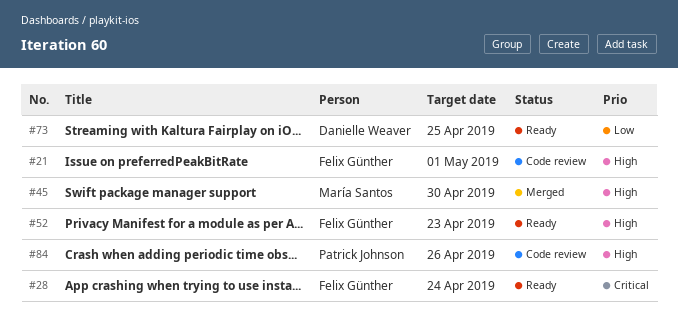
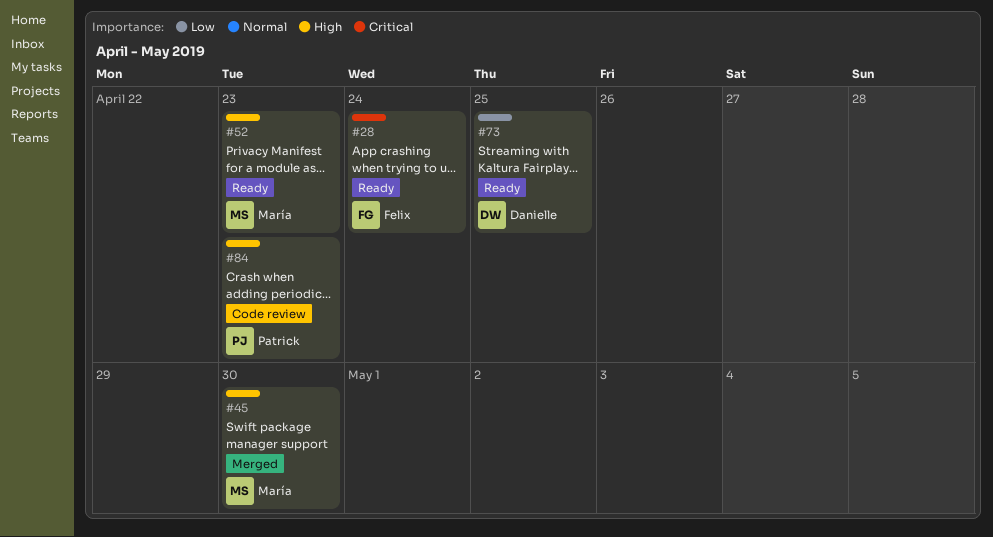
#21: present -> none
#52, owner: Felix Günther -> María Santos
#84, due: Apr 26 -> Apr 23

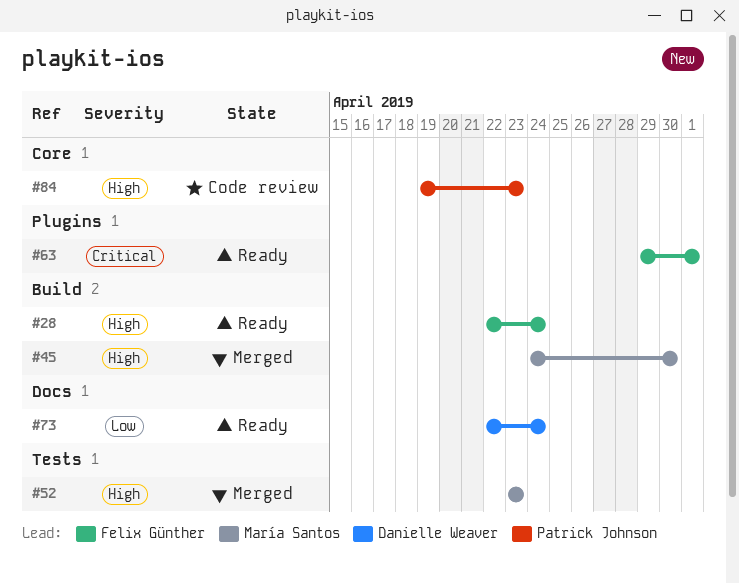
#28, priority: Critical -> High
#52, status: Ready -> Merged
#63: none -> present
#73, due: Apr 25 -> Apr 24

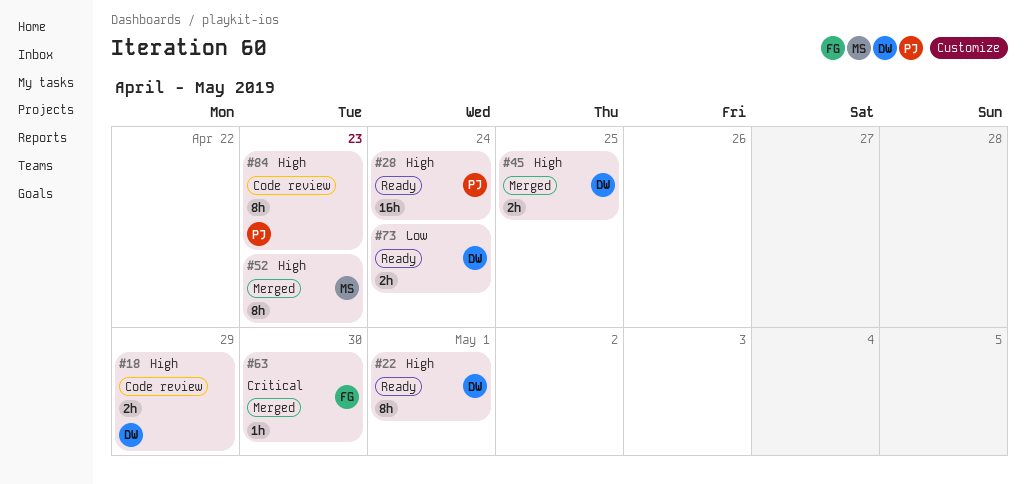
#18: none -> present
#22: none -> present
#28, owner: Felix Günther -> Patrick Johnson
#45, owner: María Santos -> Danielle Weaver
#45, due: Apr 30 -> Apr 25
#63, status: Ready -> Merged
#63, due: May 1 -> Apr 30

